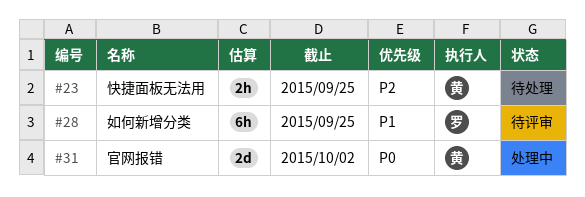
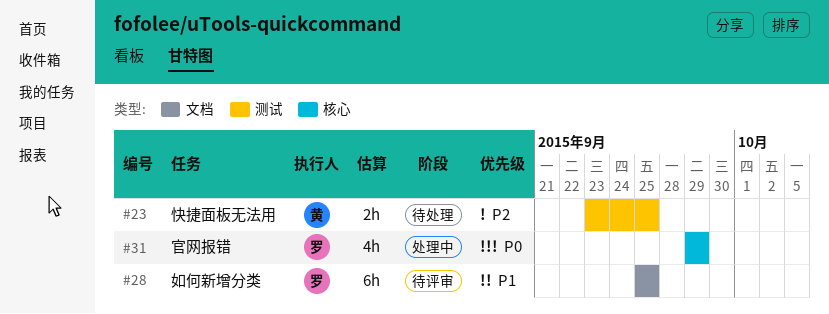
#31, owner: 黄 -> 罗
#31, estimate: 2d -> 4h
#31, due: Oct 2 -> Sep 29

